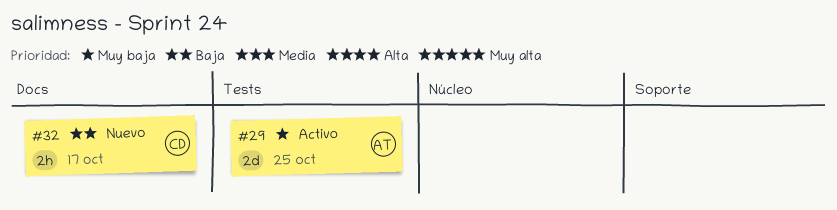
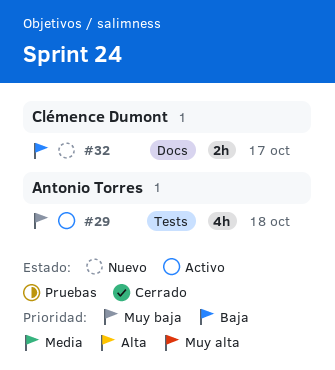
#29, estimate: 2d -> 4h
#29, due: Oct 25 -> Oct 18

